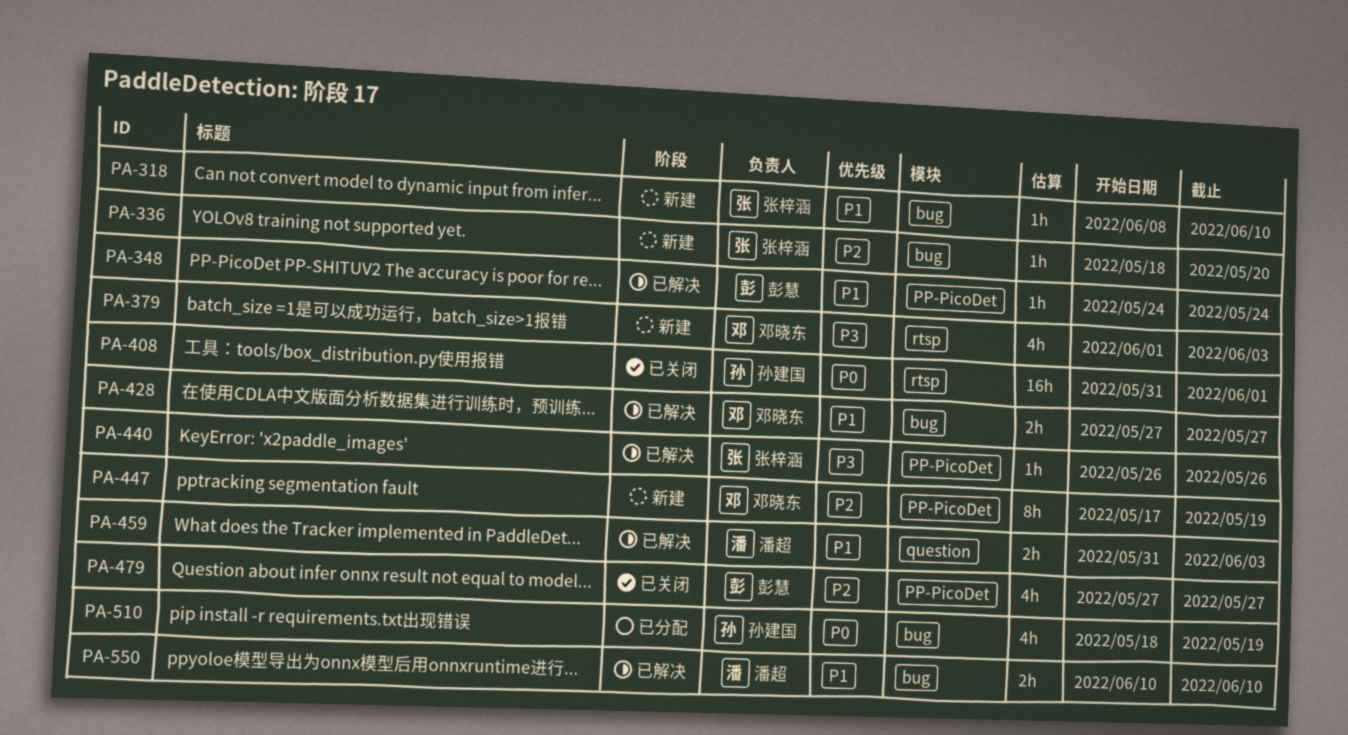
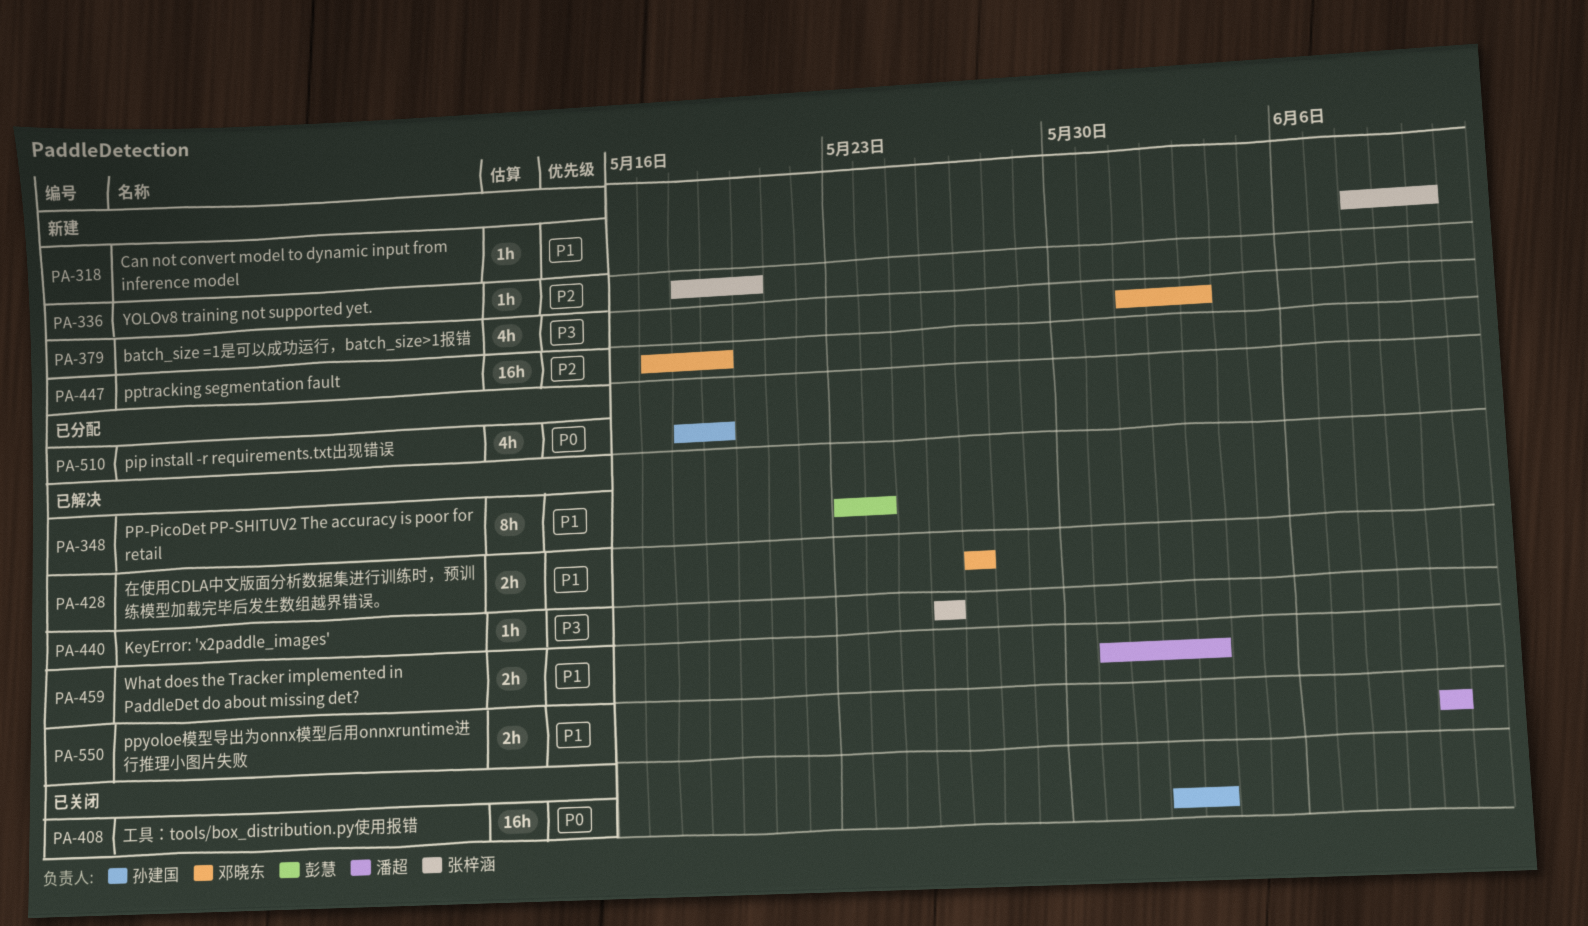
PA-348, estimate: 1h -> 8h
PA-348, start: May 24 -> May 23
PA-408, start: May 31 -> Jun 2
PA-408, due: Jun 1 -> Jun 3
PA-447, estimate: 8h -> 16h
PA-479: present -> none

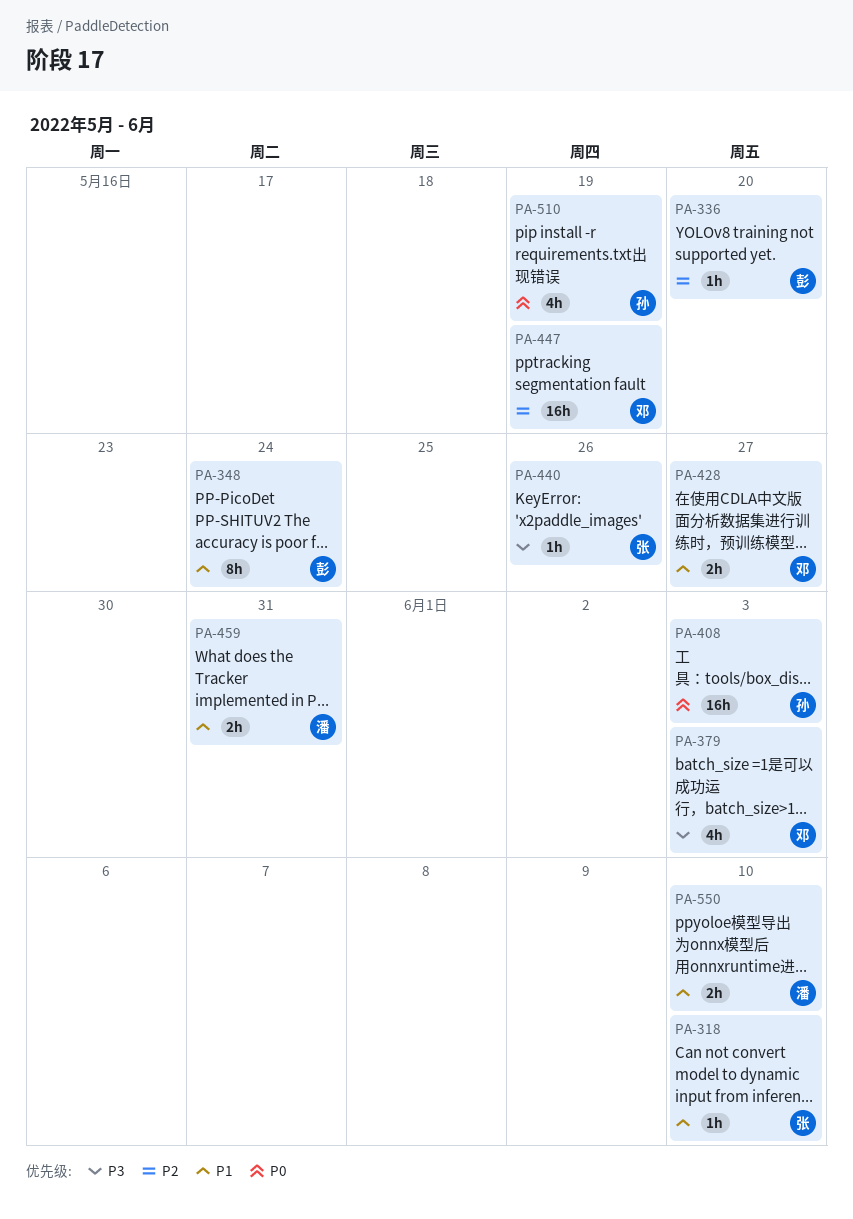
PA-336, owner: 张梓涵 -> 彭慧
PA-459, due: Jun 3 -> May 31

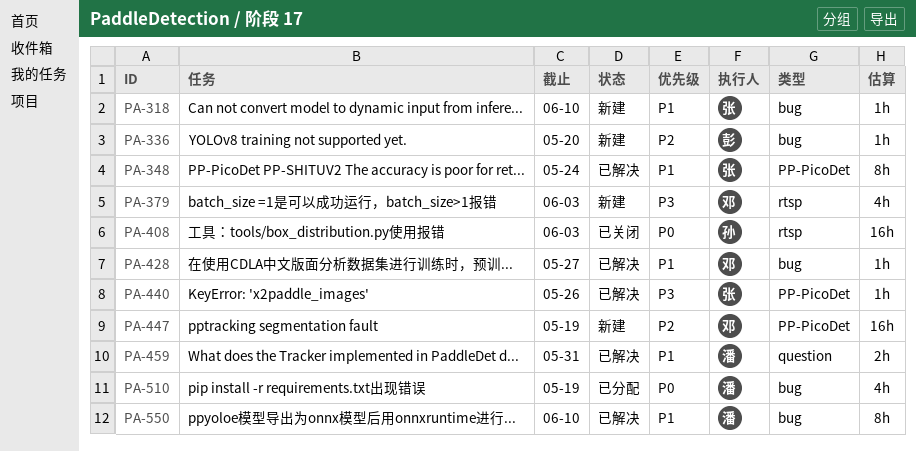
PA-348, owner: 彭 -> 张
PA-428, estimate: 2h -> 1h
PA-510, owner: 孙 -> 潘
PA-550, estimate: 2h -> 8h

